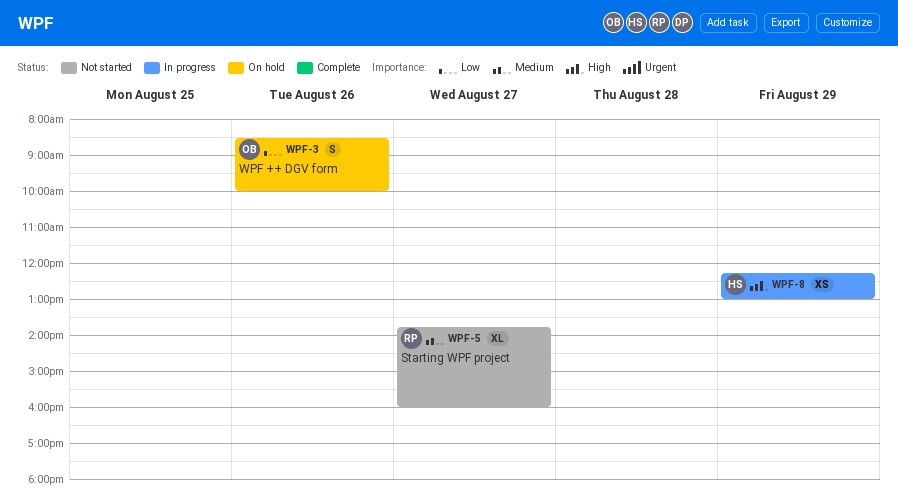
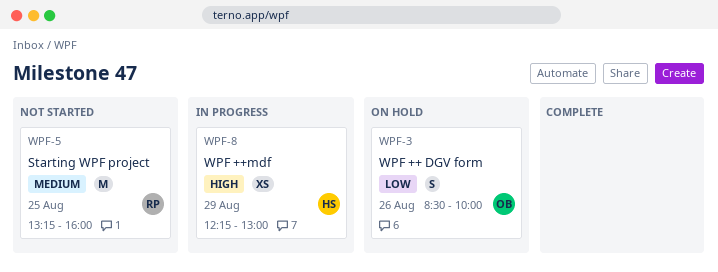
WPF-5, estimate: XL -> M
WPF-5, day: Aug 27 -> Aug 25
WPF-5, begins: 13:45 -> 13:15

